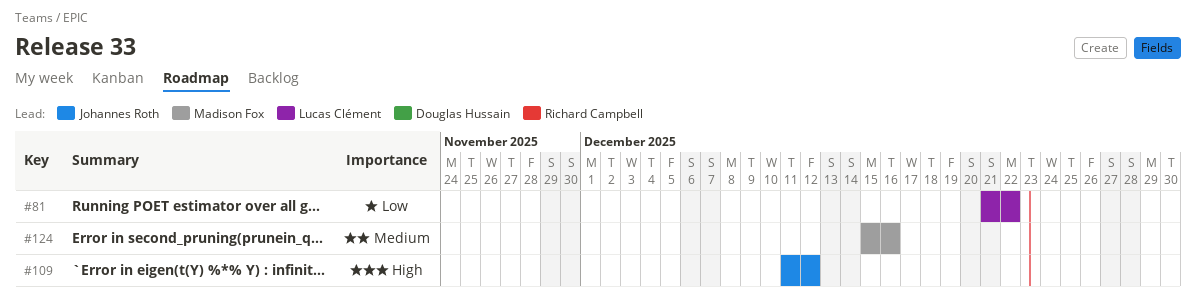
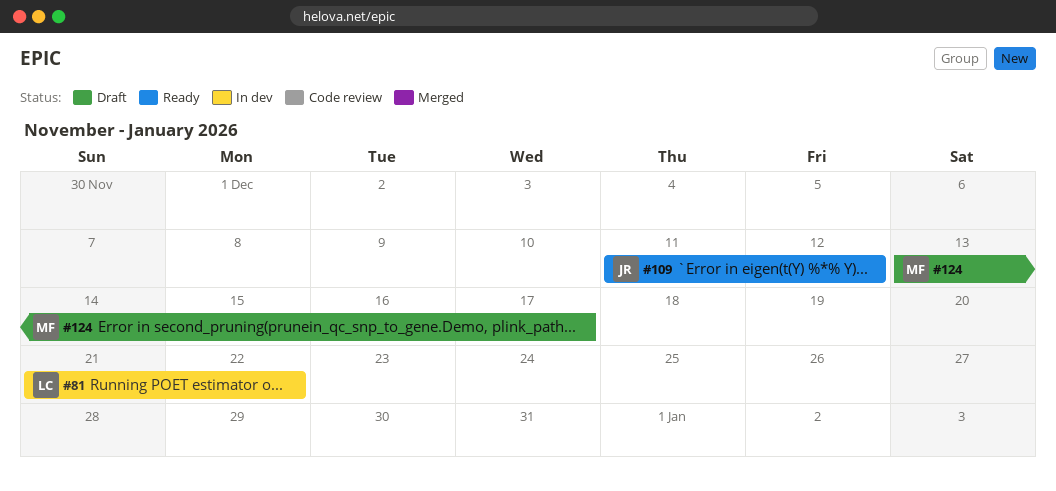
#124, start: Dec 15 -> Dec 13
#124, due: Dec 16 -> Dec 17

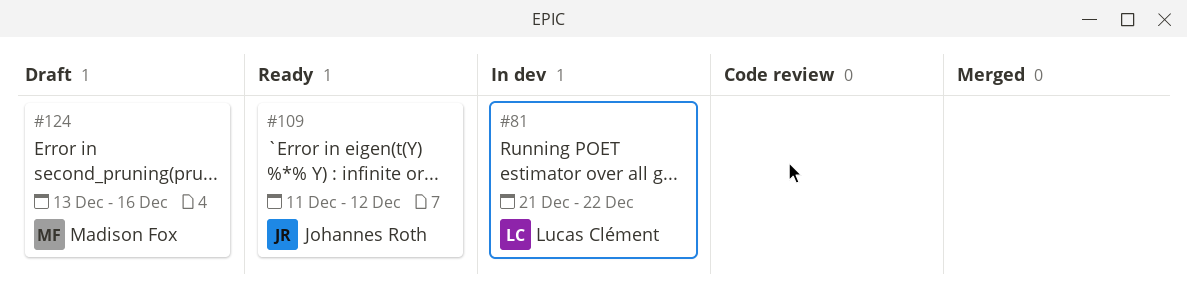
#124, due: Dec 17 -> Dec 16

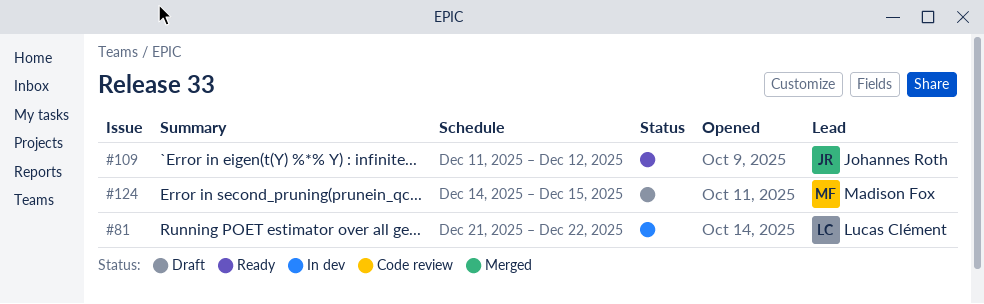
#124, start: Dec 13 -> Dec 14
#124, due: Dec 16 -> Dec 15

